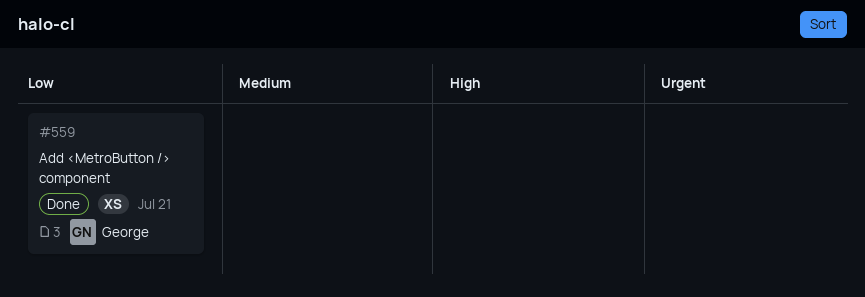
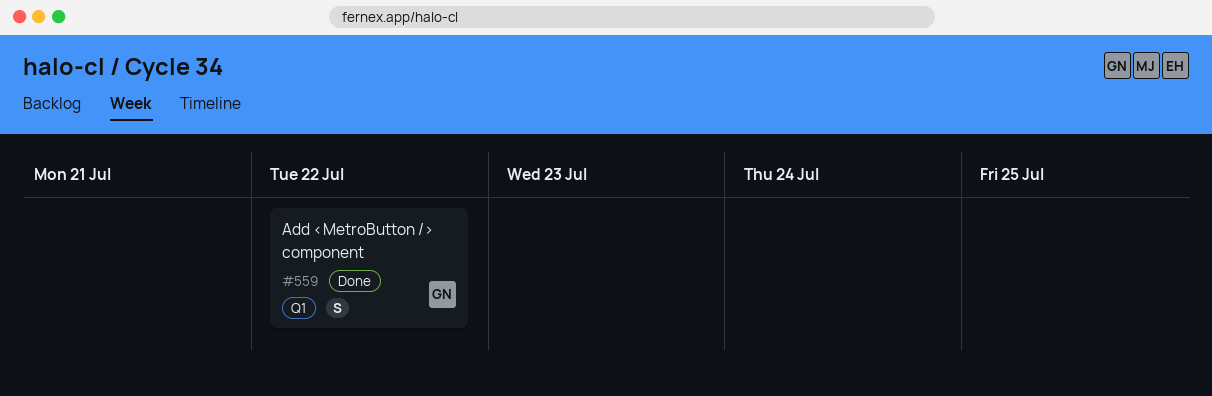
#559, estimate: XS -> S
#559, due: Jul 21 -> Jul 22

